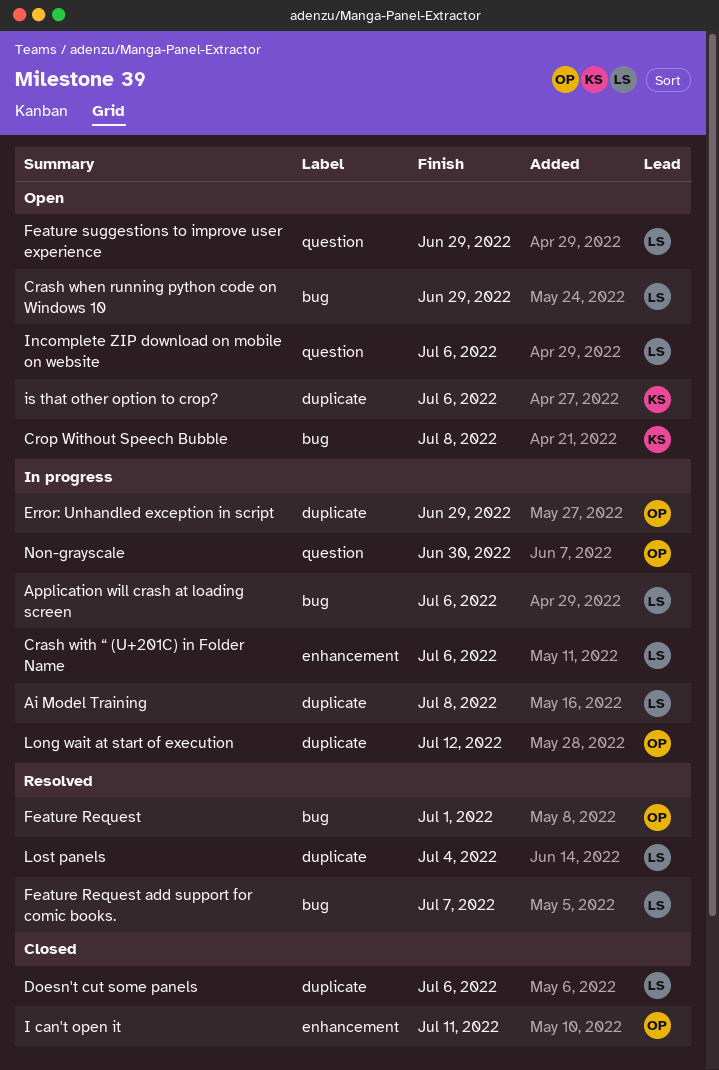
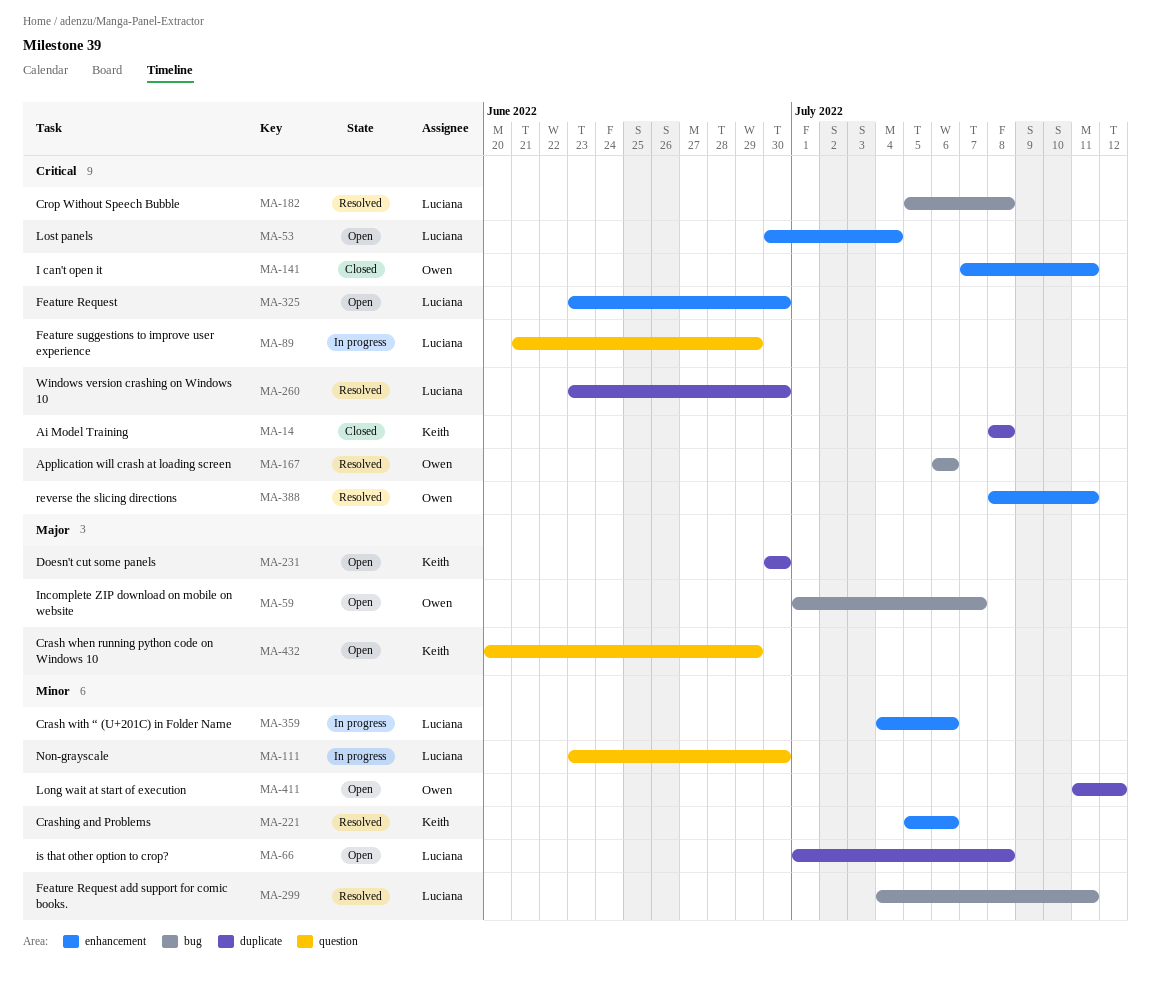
Ai Model Training, status: In progress -> Closed
Ai Model Training, owner: Luciana -> Keith
Application will crash at loading screen, status: In progress -> Resolved
Application will crash at loading screen, owner: Luciana -> Owen
Crash when running python code on Windows 10, owner: Luciana -> Keith
Crash when running python code on Windows 10, label: bug -> question
Crashing and Problems: none -> present
Crop Without Speech Bubble, status: Open -> Resolved
Crop Without Speech Bubble, owner: Keith -> Luciana
Doesn't cut some panels, status: Closed -> Open
Doesn't cut some panels, owner: Luciana -> Keith
Doesn't cut some panels, due: Jul 6 -> Jun 30
Error: Unhandled exception in script: present -> none
Feature Request, status: Resolved -> Open
Feature Request, owner: Owen -> Luciana
Feature Request, label: bug -> enhancement
Feature Request, due: Jul 1 -> Jun 30
Feature Request add support for comic books., due: Jul 7 -> Jul 11
Feature suggestions to improve user experience, status: Open -> In progress
Incomplete ZIP download on mobile on website, owner: Luciana -> Owen
Incomplete ZIP download on mobile on website, label: question -> bug
Incomplete ZIP download on mobile on website, due: Jul 6 -> Jul 7
is that other option to crop?, owner: Keith -> Luciana
is that other option to crop?, due: Jul 6 -> Jul 8
Long wait at start of execution, status: In progress -> Open
Lost panels, status: Resolved -> Open
Lost panels, label: duplicate -> enhancement
Non-grayscale, owner: Owen -> Luciana
reverse the slicing directions: none -> present
Windows version crashing on Windows 10: none -> present

